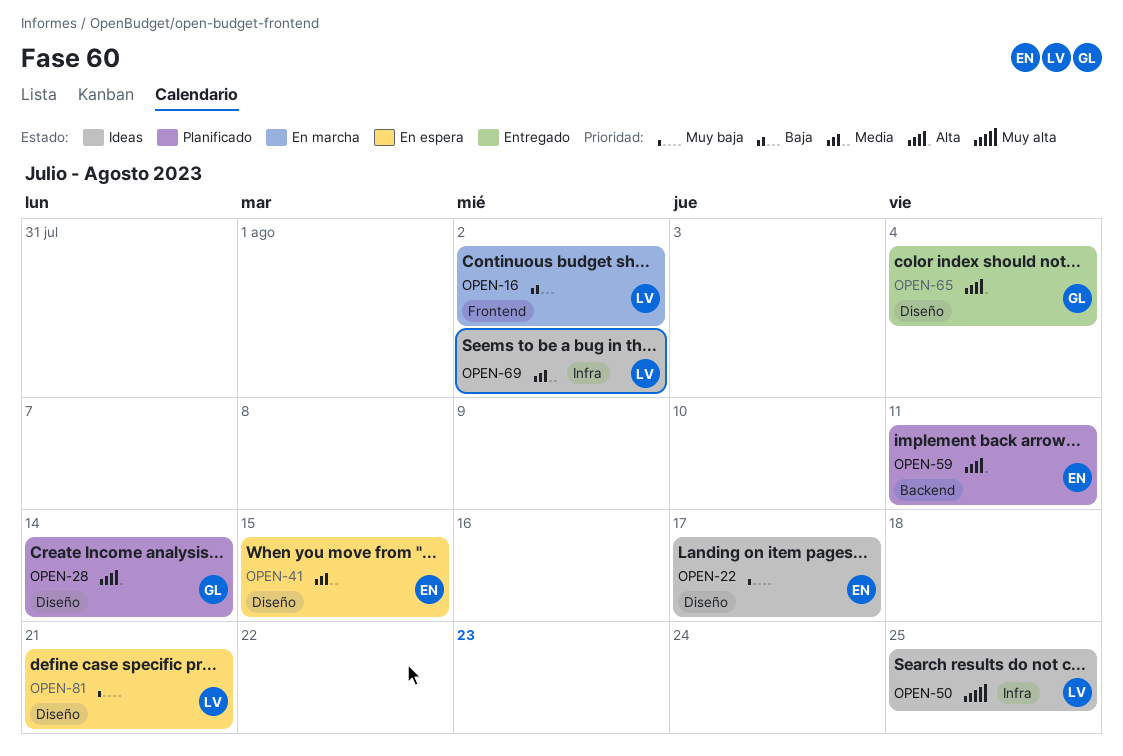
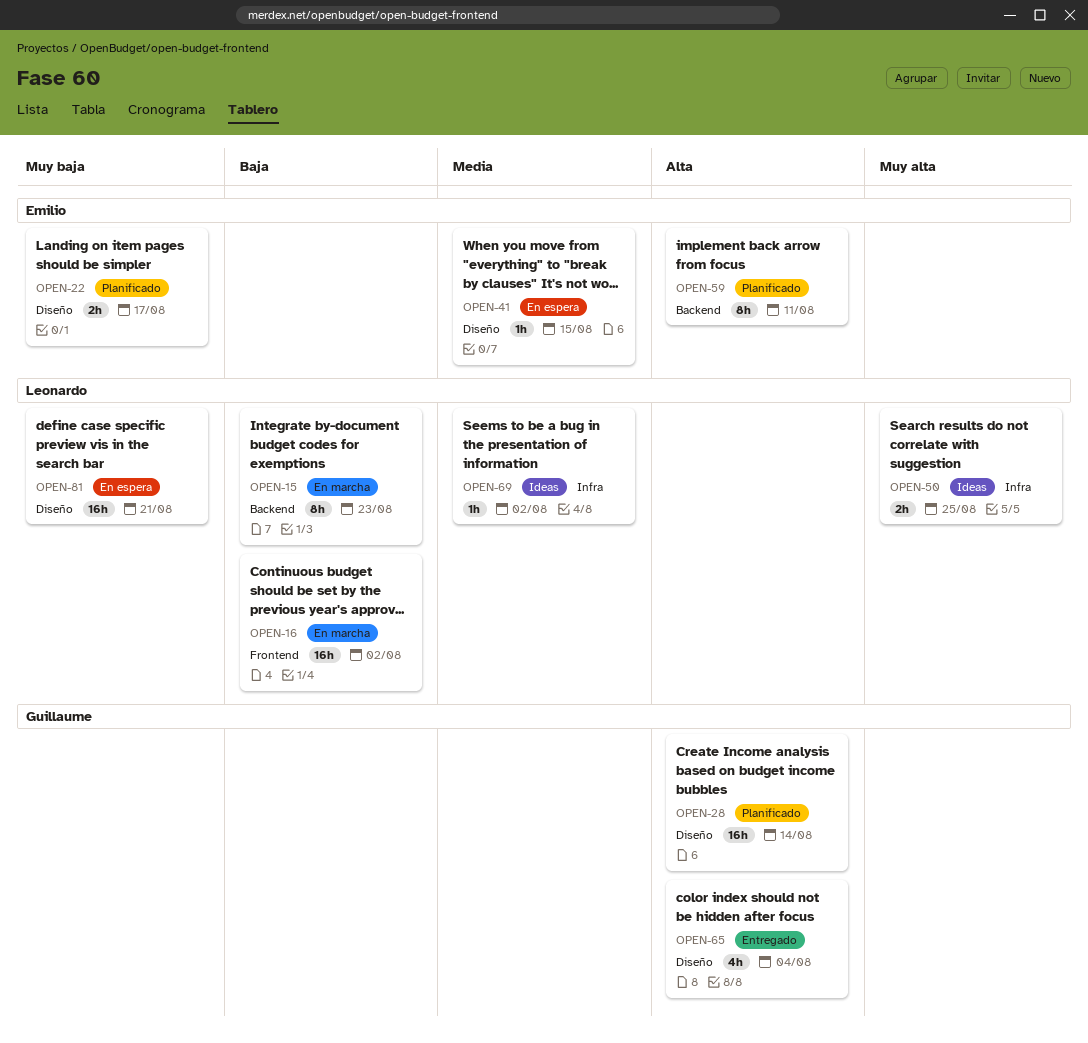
OPEN-15: none -> present
OPEN-22, status: Ideas -> Planificado

